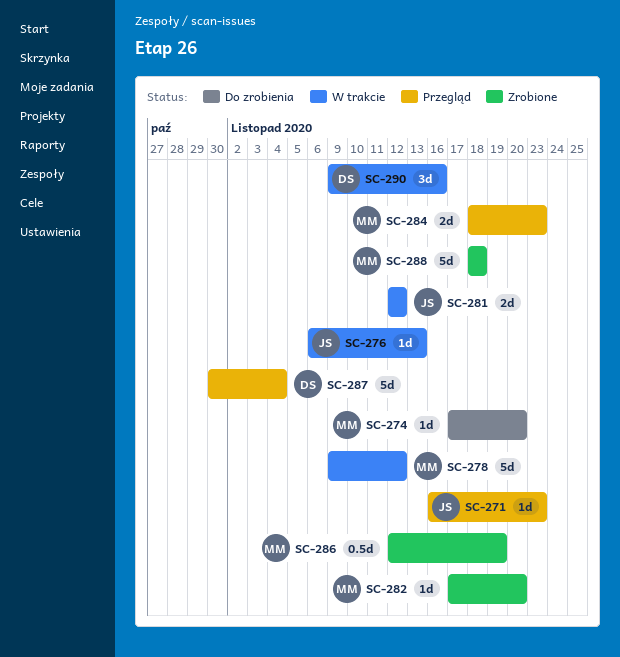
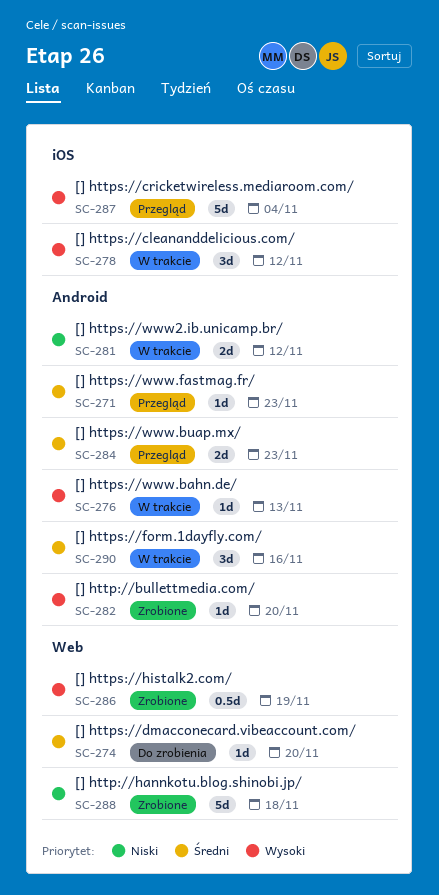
SC-278, estimate: 5d -> 3d

